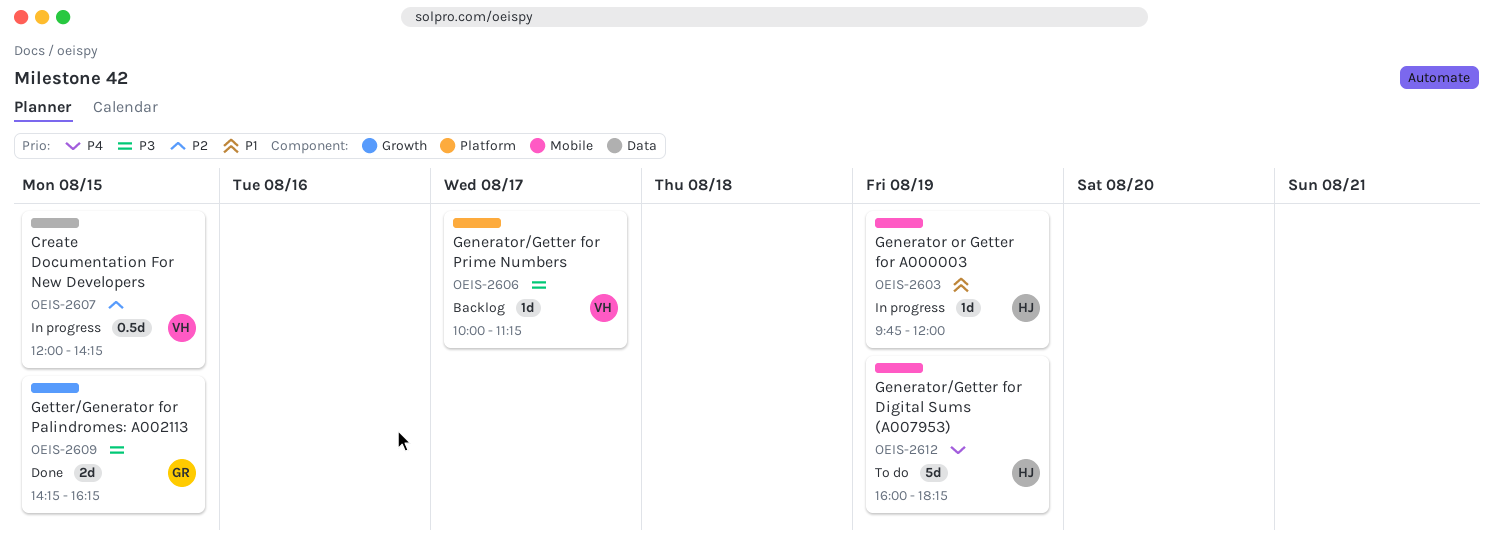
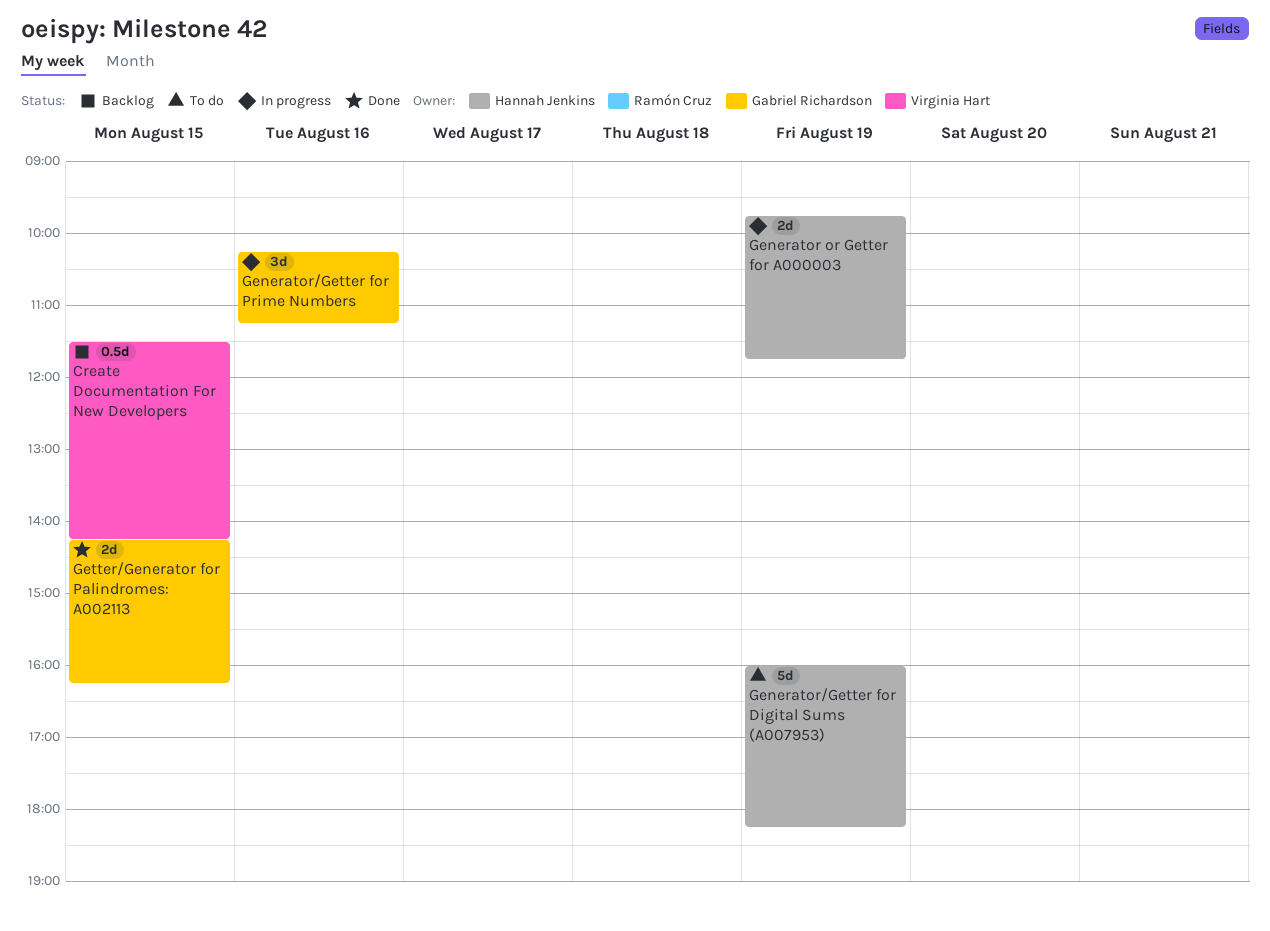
Create Documentation For New Developers, status: In progress -> Backlog
Create Documentation For New Developers, begins: 12:00 -> 11:30
Generator or Getter for A000003, estimate: 1d -> 2d
Generator or Getter for A000003, ends: 12:00 -> 11:45
Generator/Getter for Prime Numbers, status: Backlog -> In progress
Generator/Getter for Prime Numbers, owner: Virginia Hart -> Gabriel Richardson
Generator/Getter for Prime Numbers, estimate: 1d -> 3d
Generator/Getter for Prime Numbers, day: Aug 17 -> Aug 16
Generator/Getter for Prime Numbers, begins: 10:00 -> 10:15

